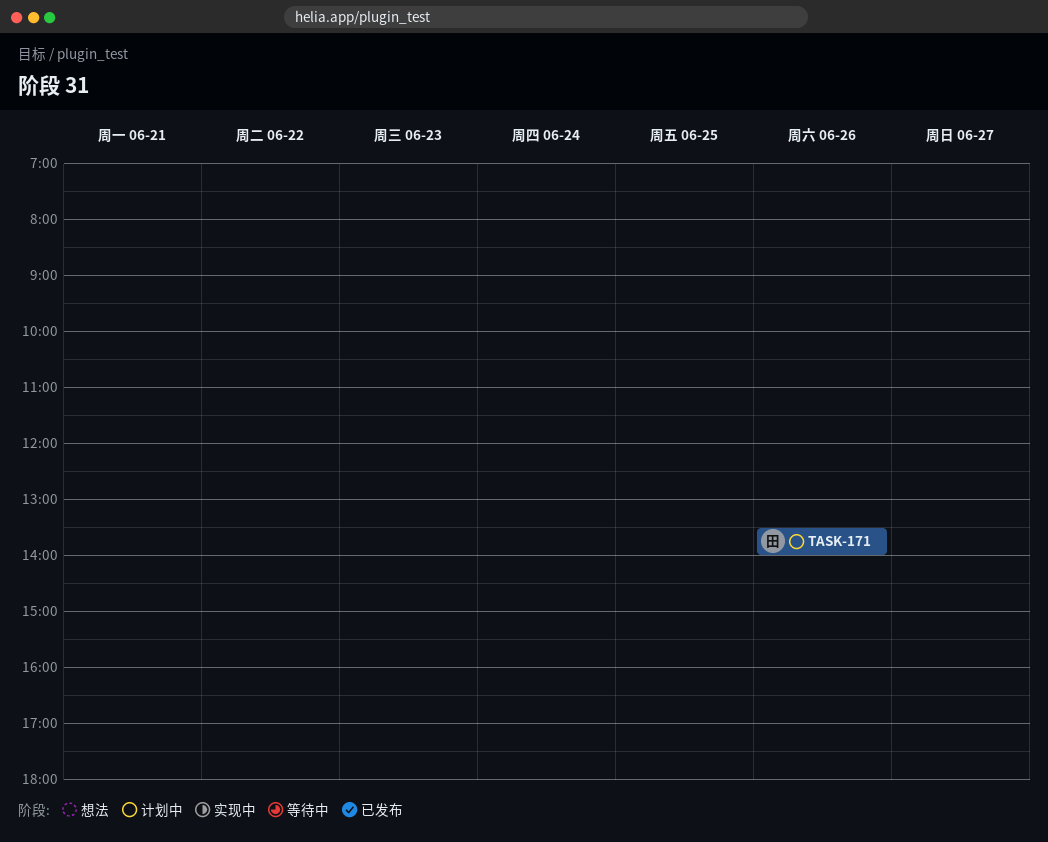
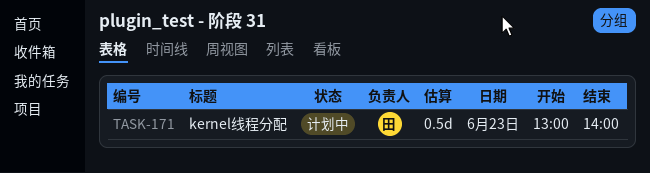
TASK-171, day: Jun 26 -> Jun 23
TASK-171, begins: 13:30 -> 13:00

